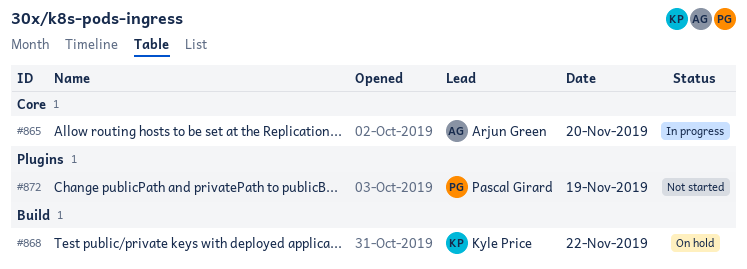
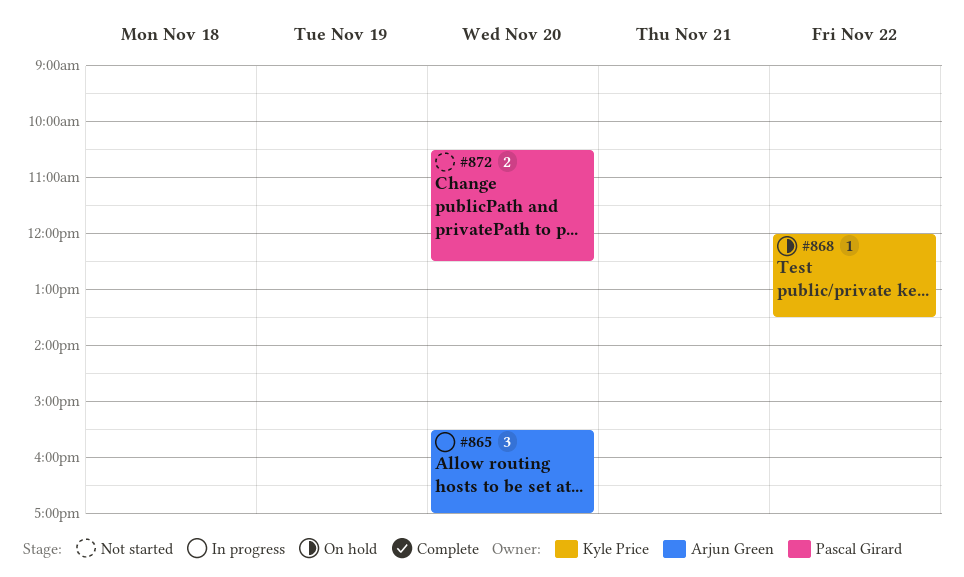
#872, day: Nov 19 -> Nov 20

